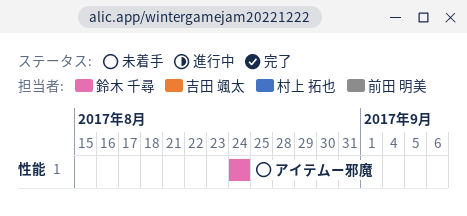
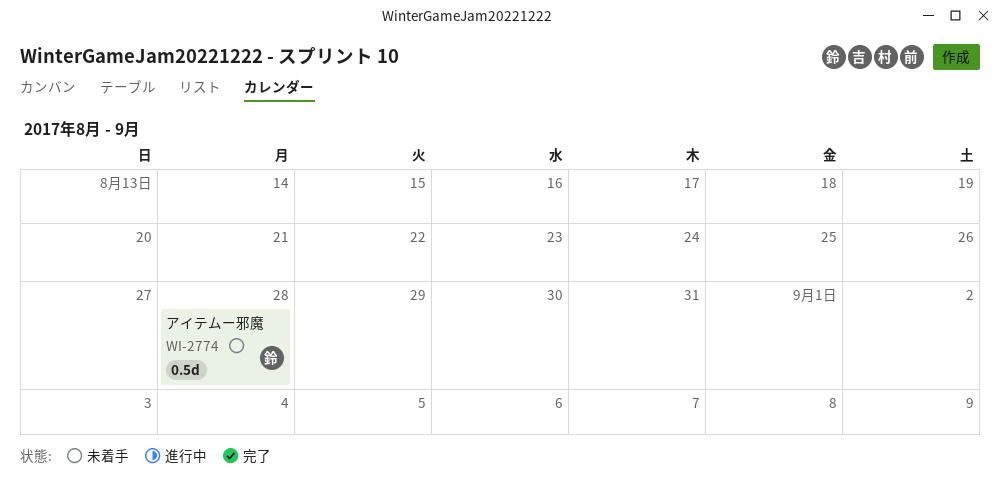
アイテムー邪魔, due: Aug 24 -> Aug 28

